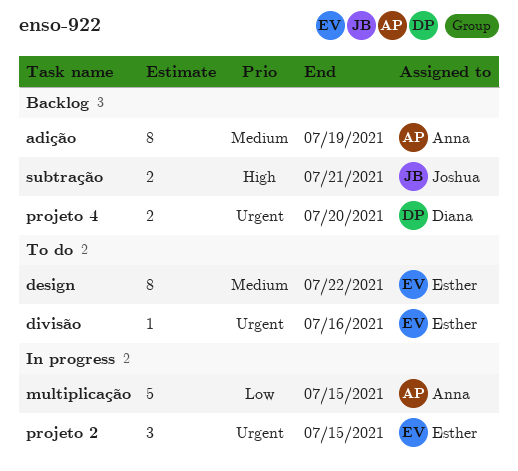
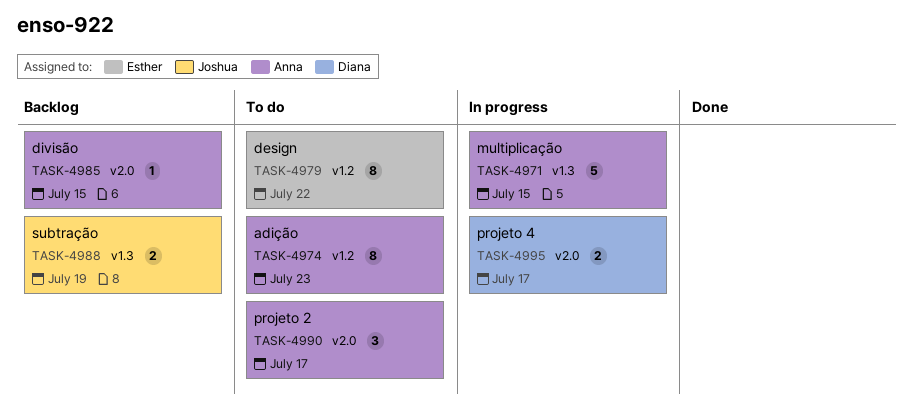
adição, status: Backlog -> To do
adição, due: Jul 19 -> Jul 23
divisão, status: To do -> Backlog
divisão, owner: Esther -> Anna
divisão, due: Jul 16 -> Jul 15
projeto 2, status: In progress -> To do
projeto 2, owner: Esther -> Anna
projeto 2, due: Jul 15 -> Jul 17
projeto 4, status: Backlog -> In progress
projeto 4, due: Jul 20 -> Jul 17
subtração, due: Jul 21 -> Jul 19

